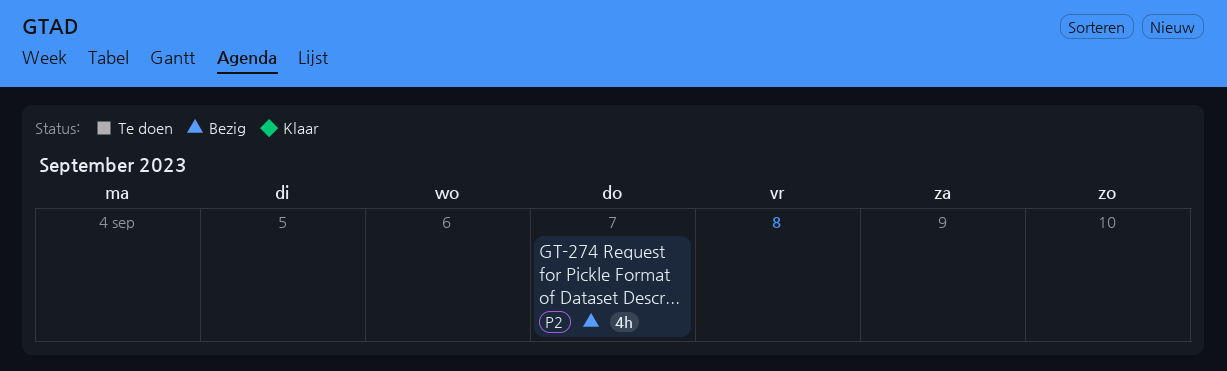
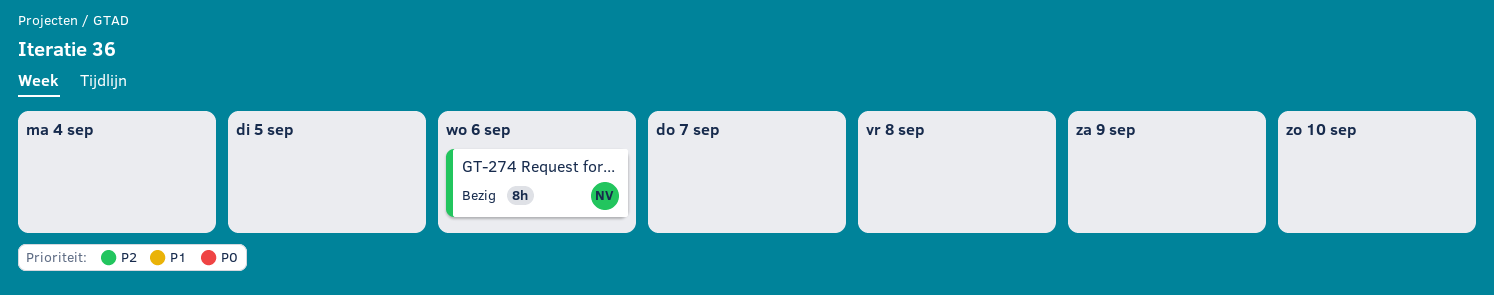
GT-274, estimate: 4h -> 8h
GT-274, due: Sep 7 -> Sep 6

